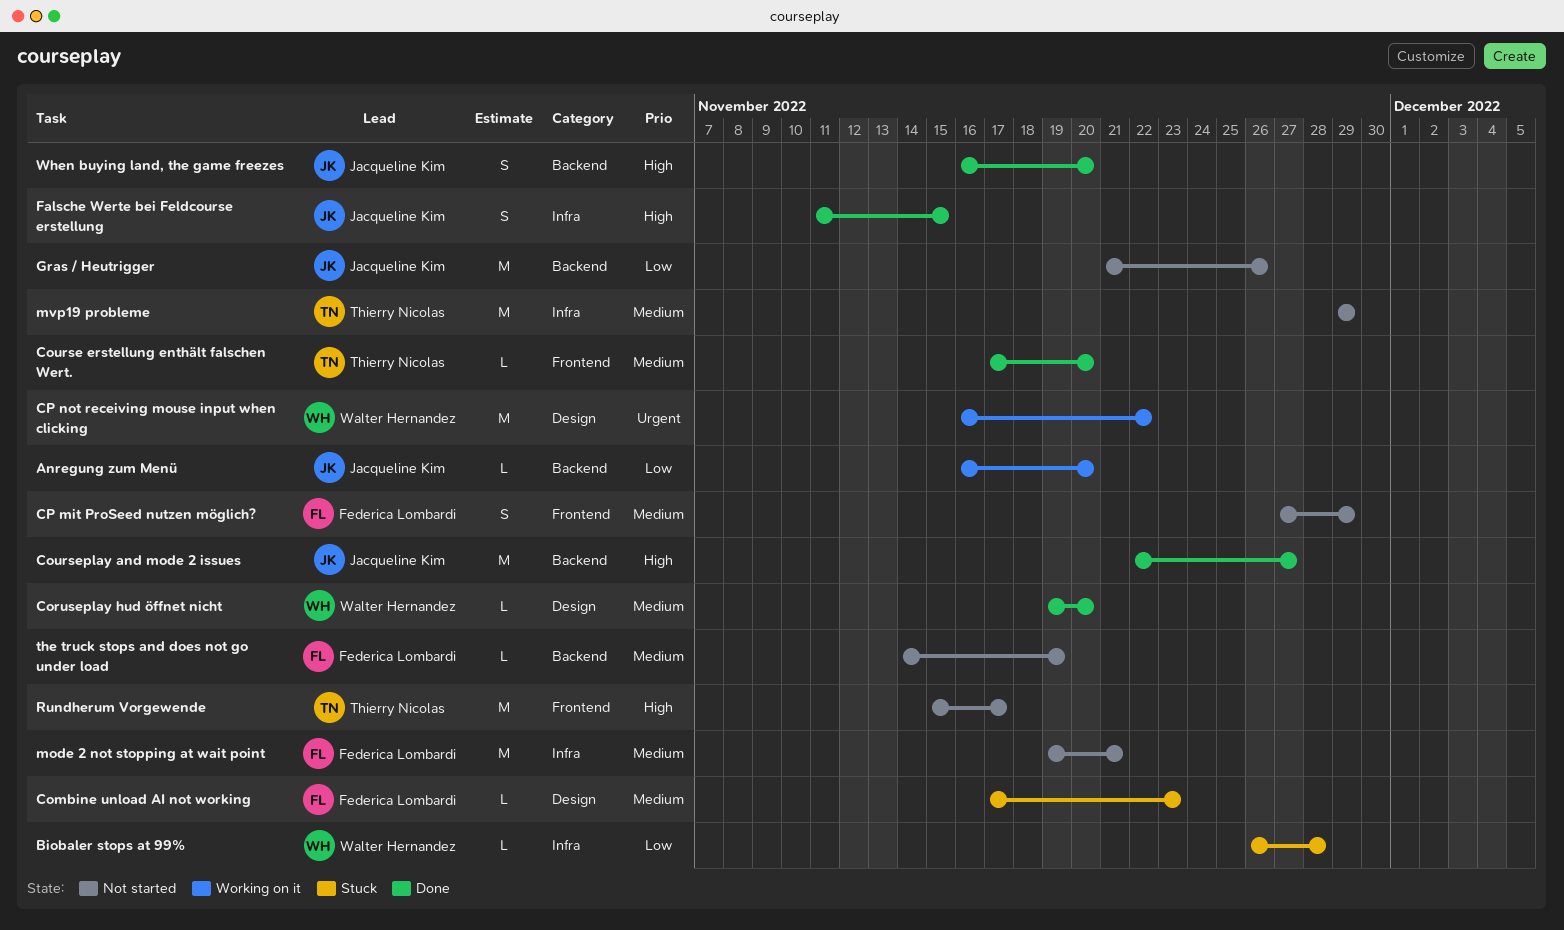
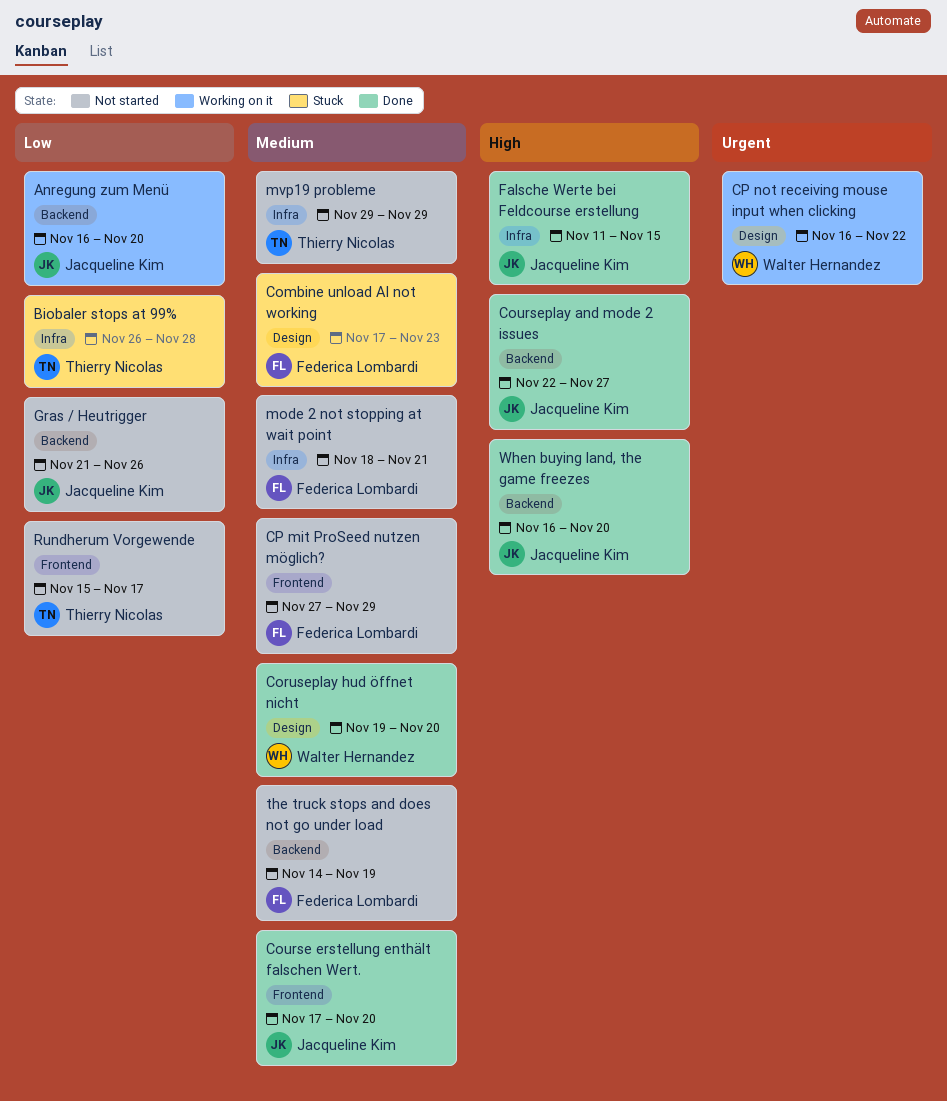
Biobaler stops at 99%, owner: Walter Hernandez -> Thierry Nicolas
Course erstellung enthält falschen Wert., owner: Thierry Nicolas -> Jacqueline Kim
mode 2 not stopping at wait point, start: Nov 19 -> Nov 18
Rundherum Vorgewende, priority: High -> Low

